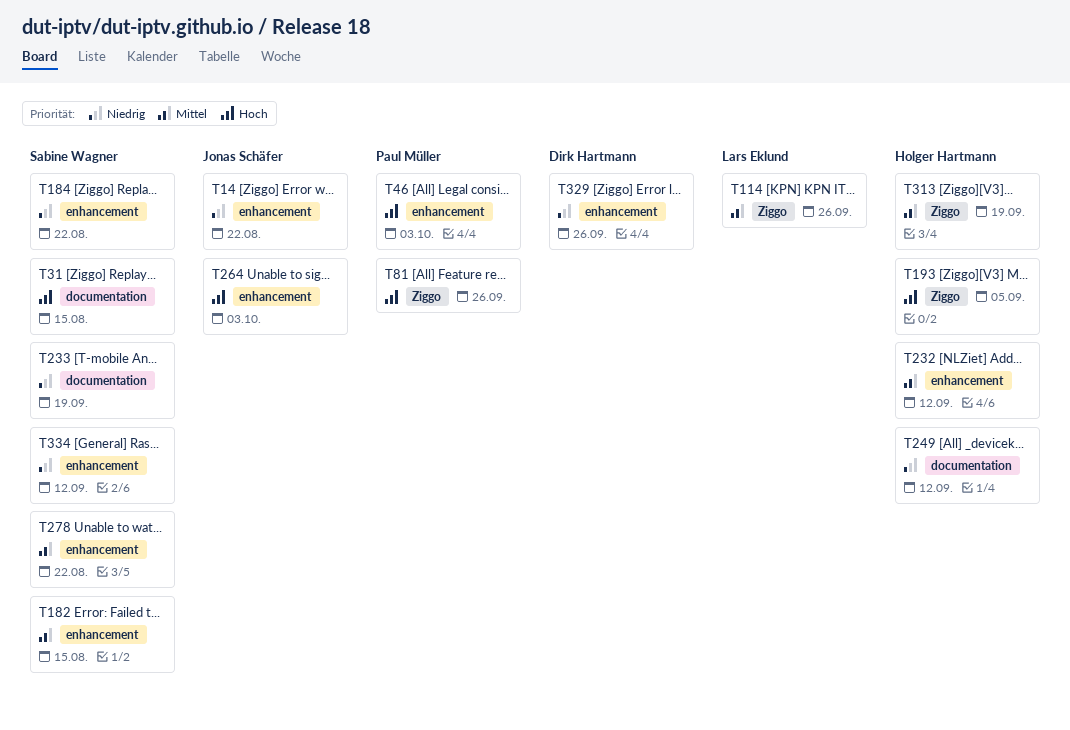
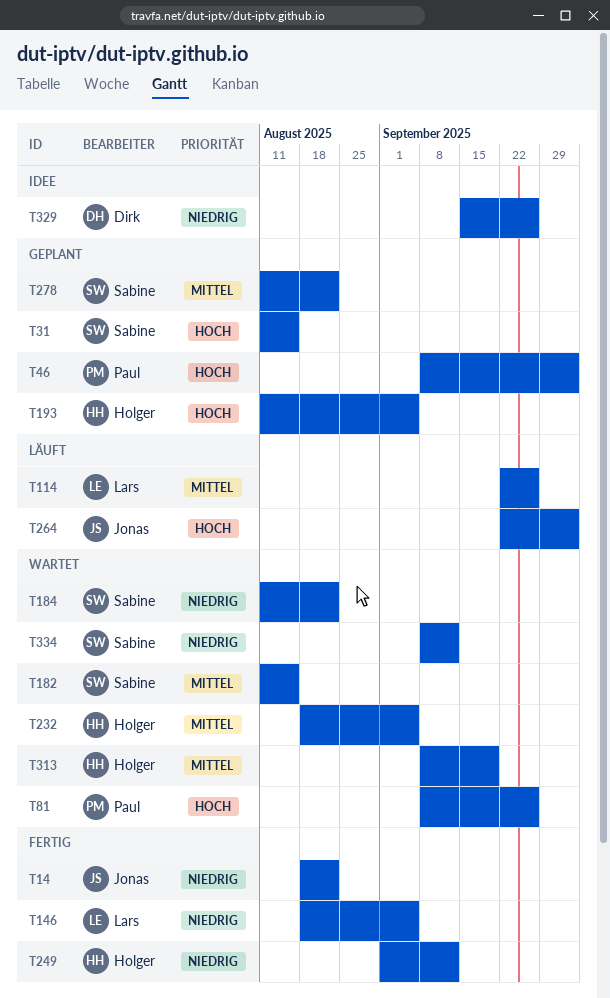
T146: none -> present
T232, due: Sep 12 -> Sep 5
T233: present -> none

